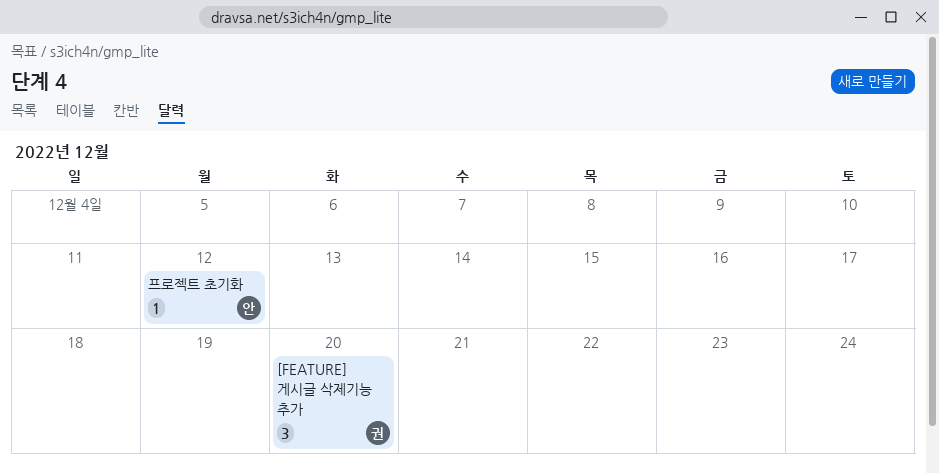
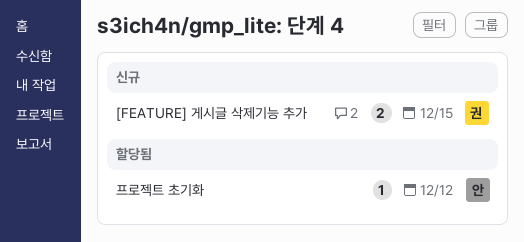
[FEATURE] 게시글 삭제기능 추가, estimate: 3 -> 2
[FEATURE] 게시글 삭제기능 추가, due: Dec 20 -> Dec 15

